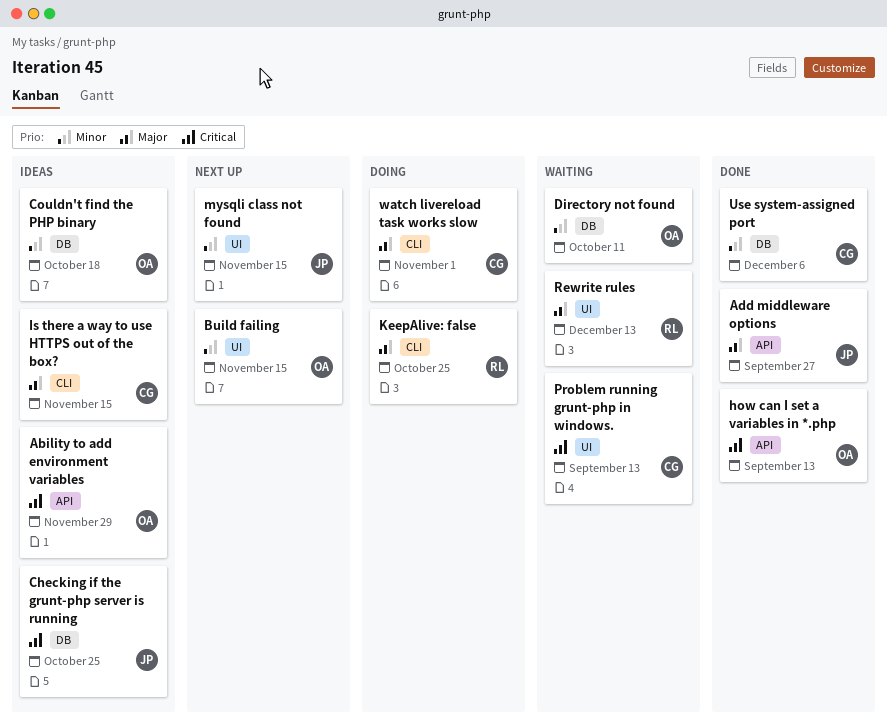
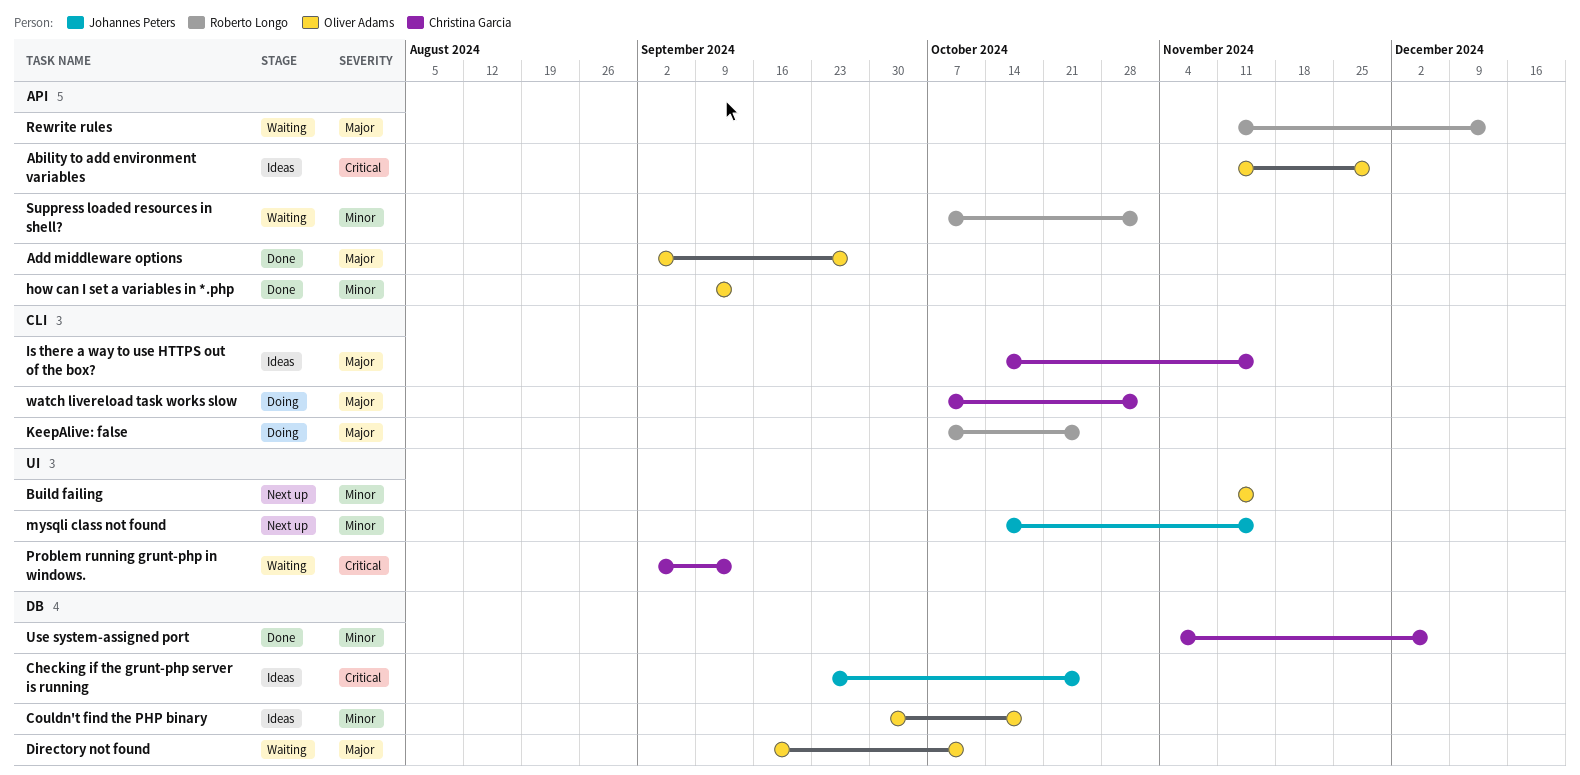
Add middleware options, owner: Johannes Peters -> Oliver Adams
Directory not found, priority: Minor -> Major
how can I set a variables in *.php, priority: Critical -> Minor
Rewrite rules, label: UI -> API
Suppress loaded resources in shell?: none -> present

